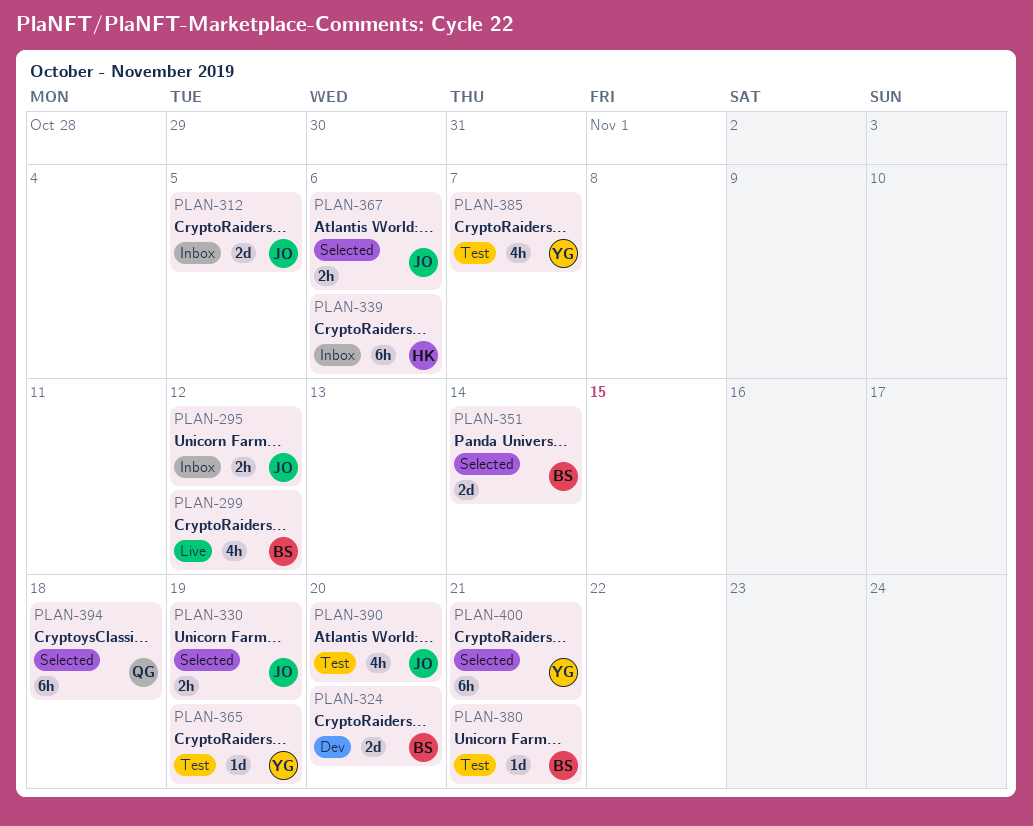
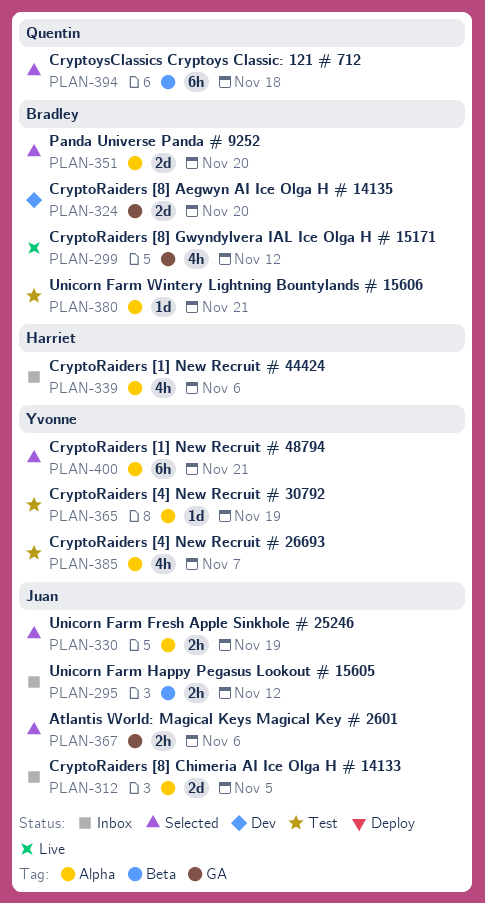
PLAN-339, estimate: 6h -> 4h
PLAN-351, due: Nov 14 -> Nov 20
PLAN-390: present -> none

